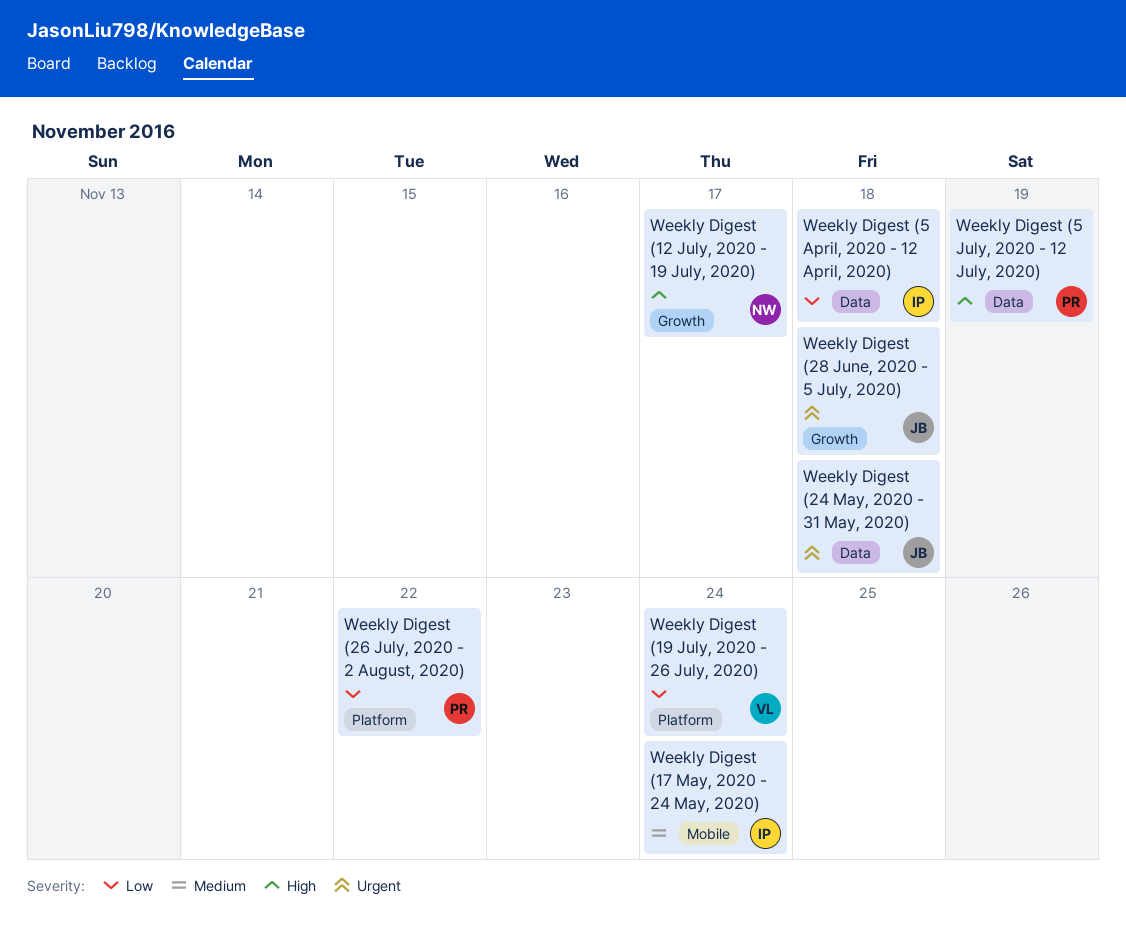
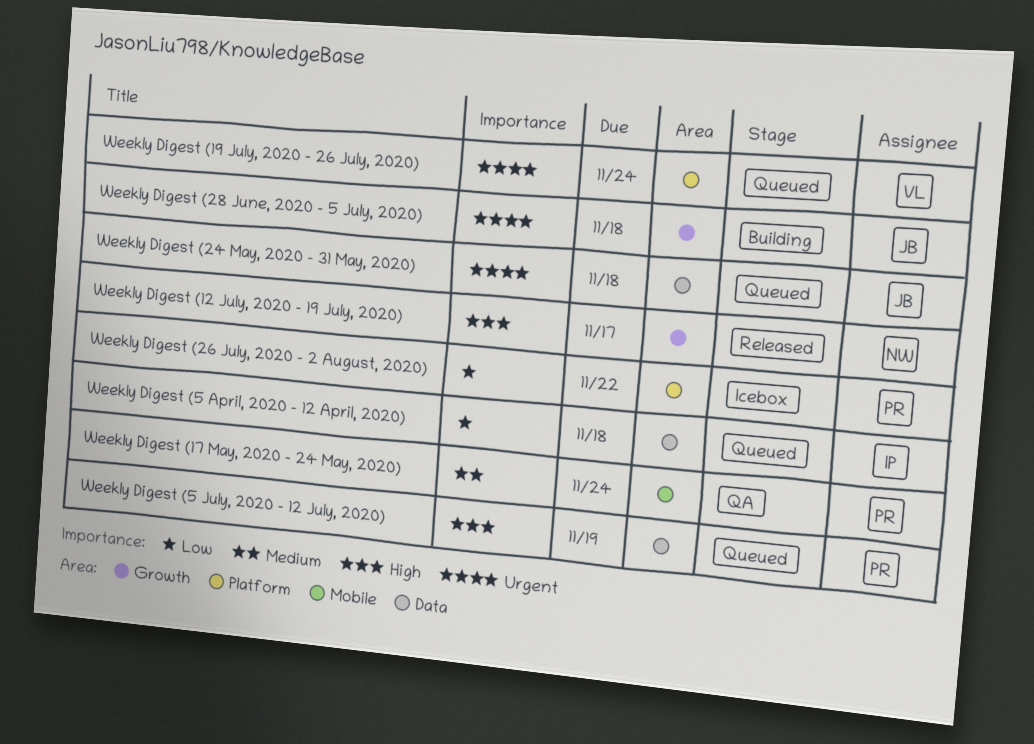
Weekly Digest (17 May, 2020 - 24 May, 2020), owner: IP -> PR
Weekly Digest (19 July, 2020 - 26 July, 2020), priority: Low -> Urgent

